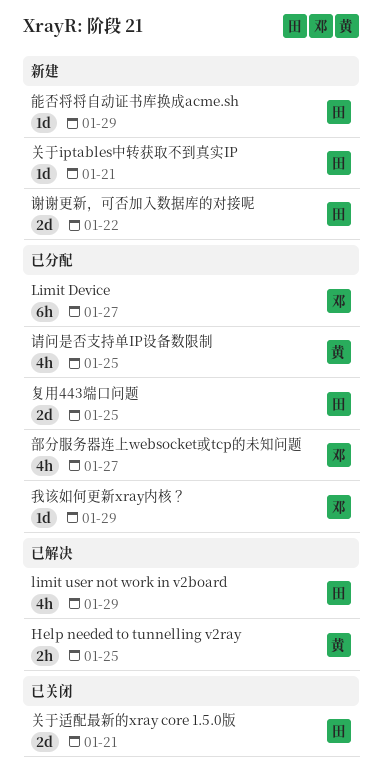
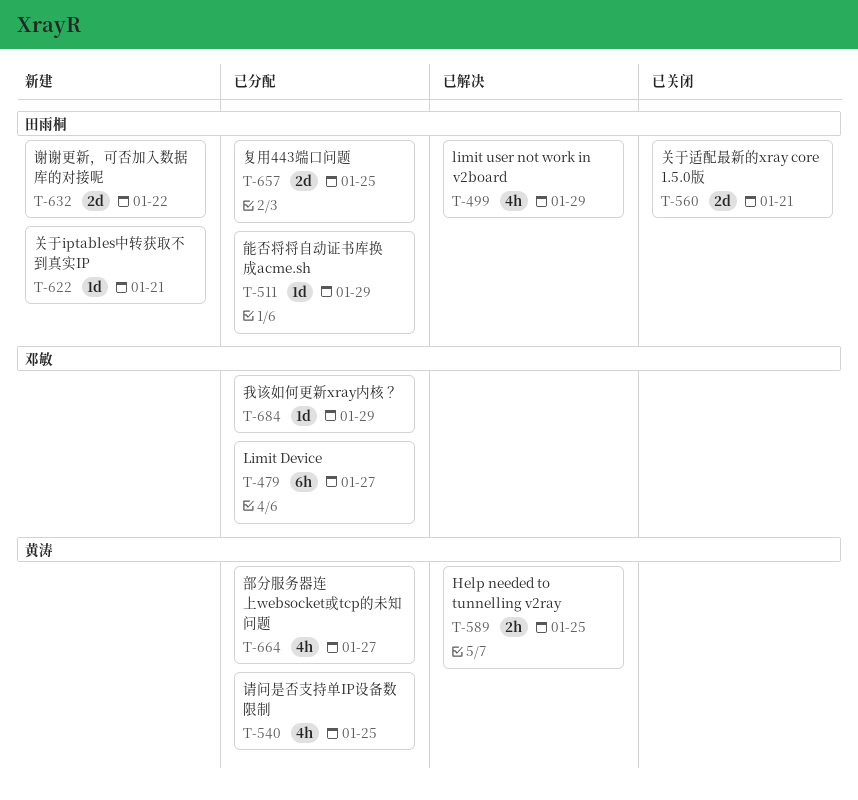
能否将将自动证书库换成acme.sh, status: 新建 -> 已分配
部分服务器连上websocket或tcp的未知问题, owner: 邓敏 -> 黄涛

